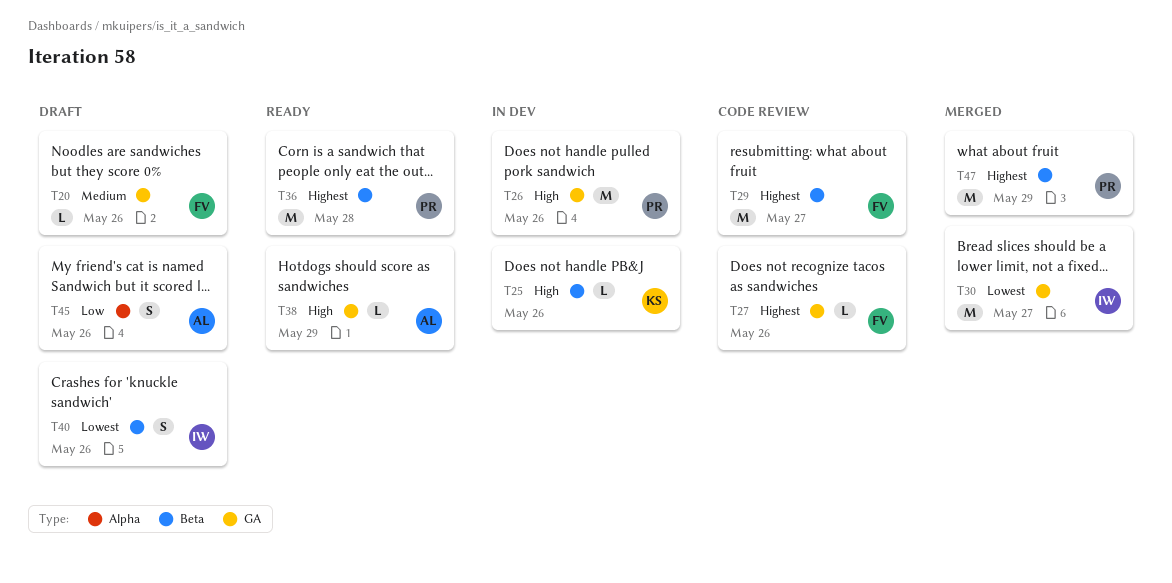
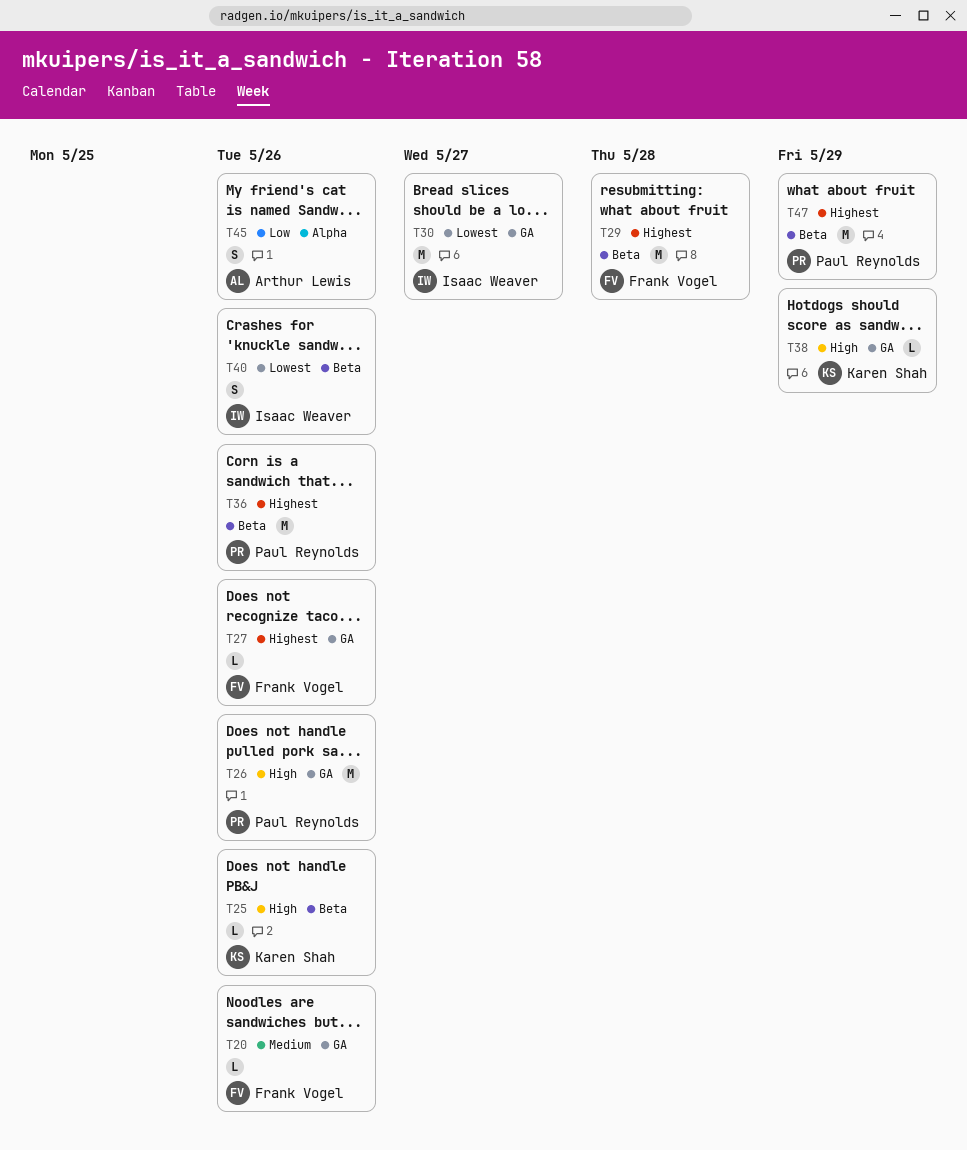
T29, due: May 27 -> May 28
T36, due: May 28 -> May 26
T38, owner: Arthur Lewis -> Karen Shah

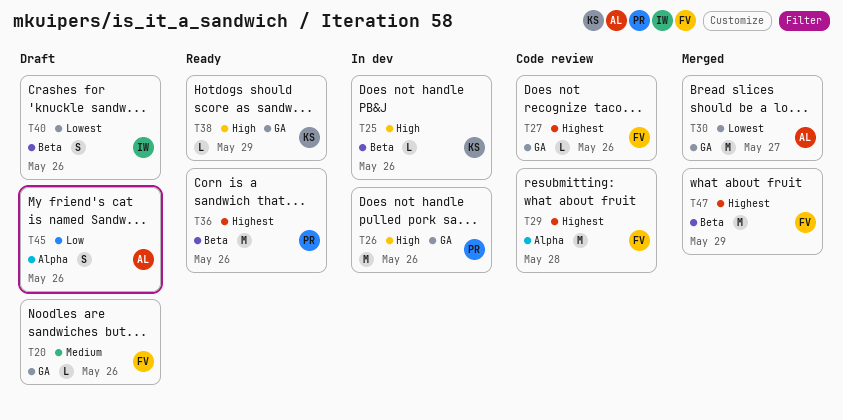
T29, label: Beta -> Alpha
T30, owner: Isaac Weaver -> Arthur Lewis
T47, owner: Paul Reynolds -> Frank Vogel

